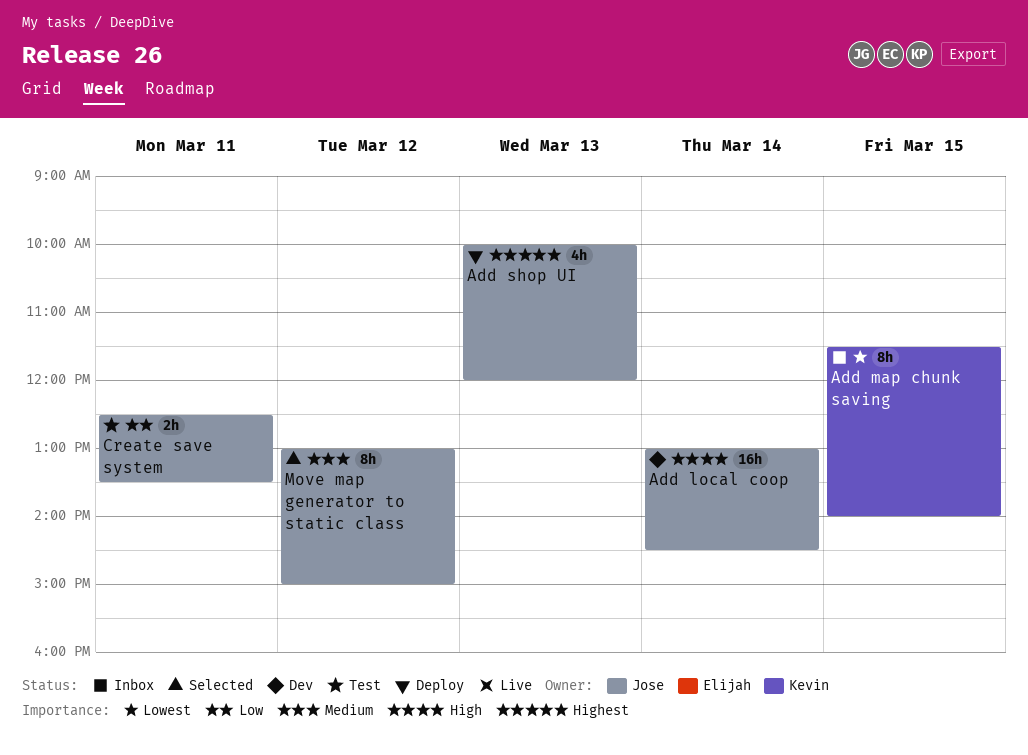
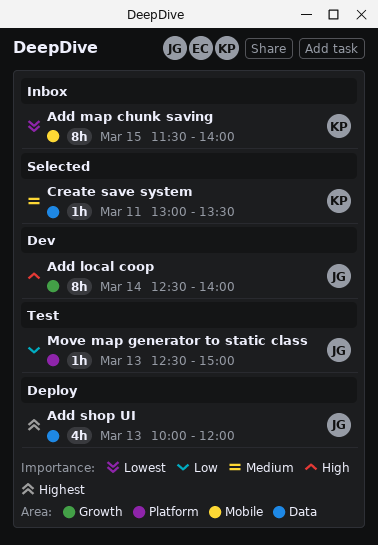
Add local coop, estimate: 16h -> 8h
Add local coop, begins: 13:00 -> 12:30
Add local coop, ends: 14:30 -> 14:00
Create save system, status: Test -> Selected
Create save system, owner: Jose -> Kevin
Create save system, priority: Low -> Medium
Create save system, estimate: 2h -> 1h
Create save system, begins: 12:30 -> 13:00
Move map generator to static class, status: Selected -> Test
Move map generator to static class, priority: Medium -> Low
Move map generator to static class, estimate: 8h -> 1h
Move map generator to static class, day: Mar 12 -> Mar 13
Move map generator to static class, begins: 13:00 -> 12:30

